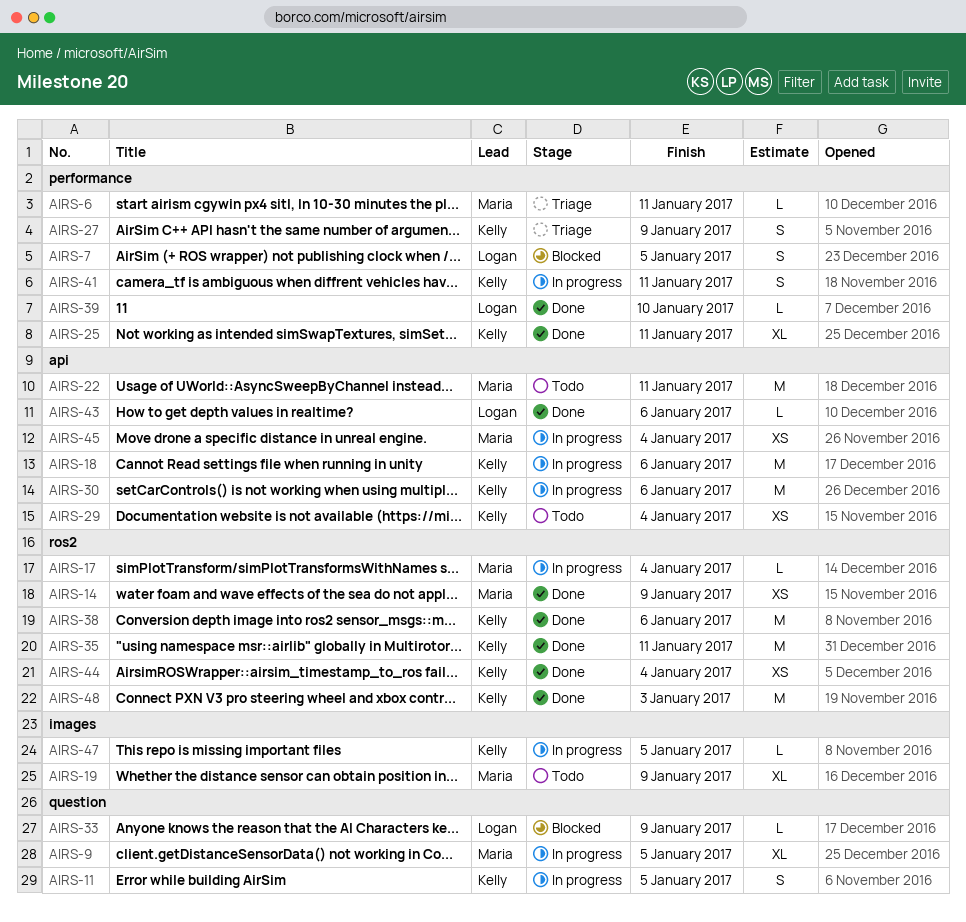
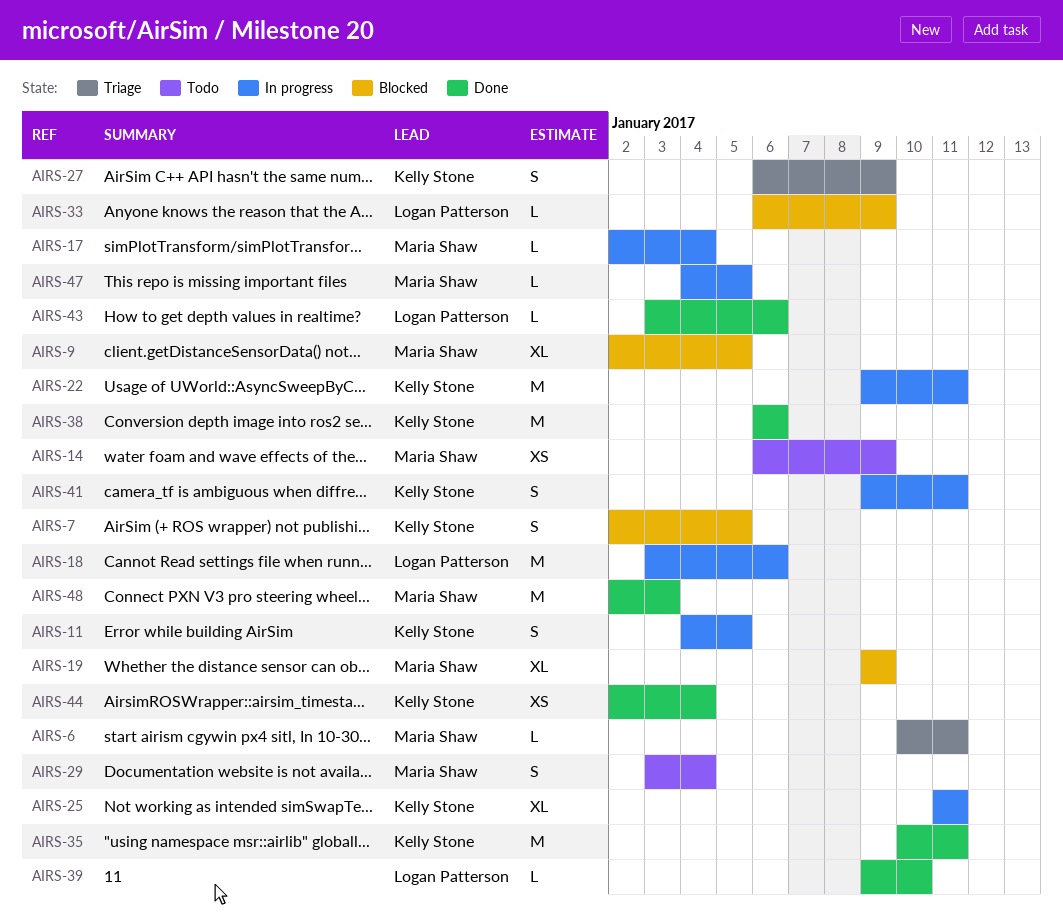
AIRS-7, owner: Logan Patterson -> Kelly Stone
AIRS-9, status: In progress -> Blocked
AIRS-14, status: Done -> Todo
AIRS-18, owner: Kelly Stone -> Logan Patterson
AIRS-19, status: Todo -> Blocked
AIRS-22, status: Todo -> In progress
AIRS-22, owner: Maria Shaw -> Kelly Stone
AIRS-25, status: Done -> In progress
AIRS-29, owner: Kelly Stone -> Maria Shaw
AIRS-29, estimate: XS -> S
AIRS-30: present -> none
AIRS-45: present -> none
AIRS-47, owner: Kelly Stone -> Maria Shaw
AIRS-48, owner: Kelly Stone -> Maria Shaw

